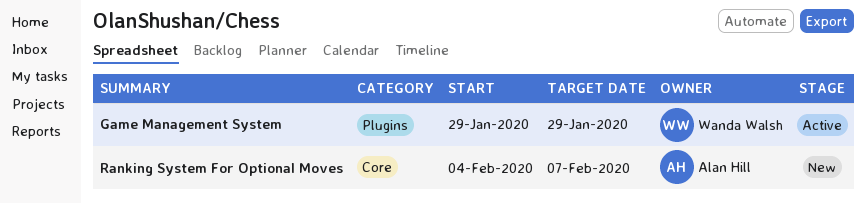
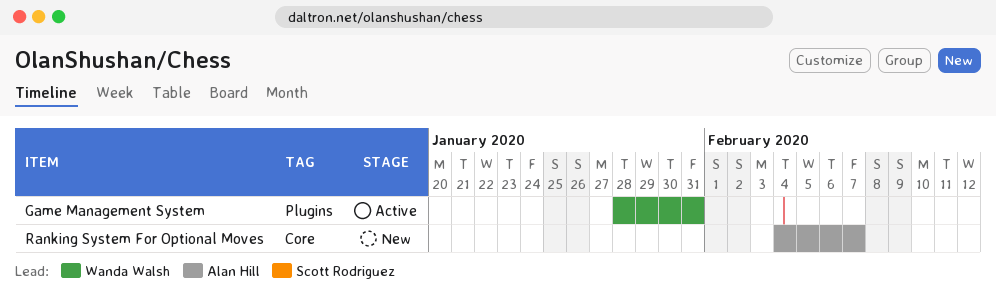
Game Management System, start: Jan 29 -> Jan 28
Game Management System, due: Jan 29 -> Jan 31

